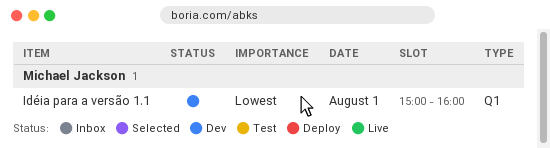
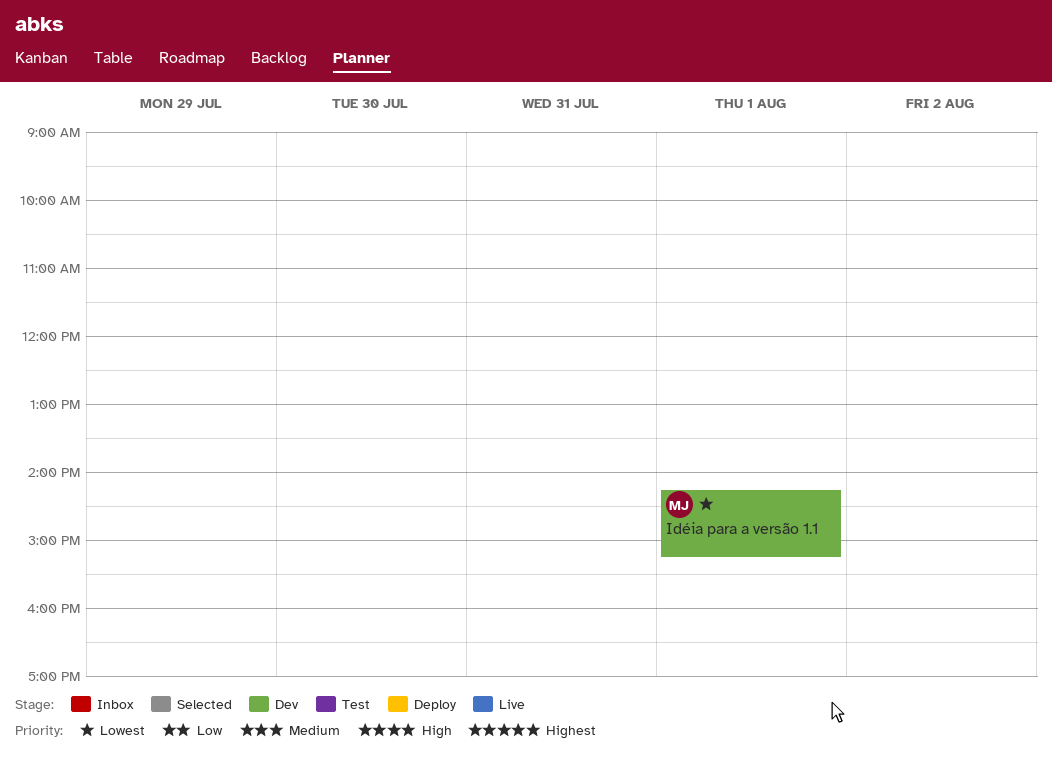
Idéia para a versão 1.1, begins: 15:00 -> 14:15
Idéia para a versão 1.1, ends: 16:00 -> 15:15

